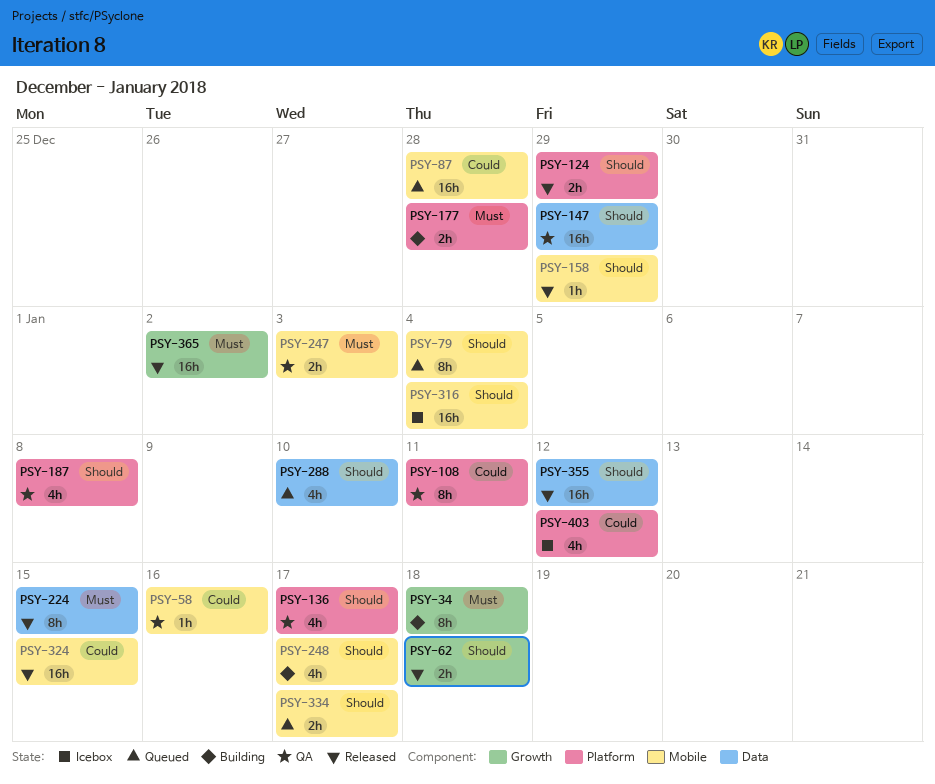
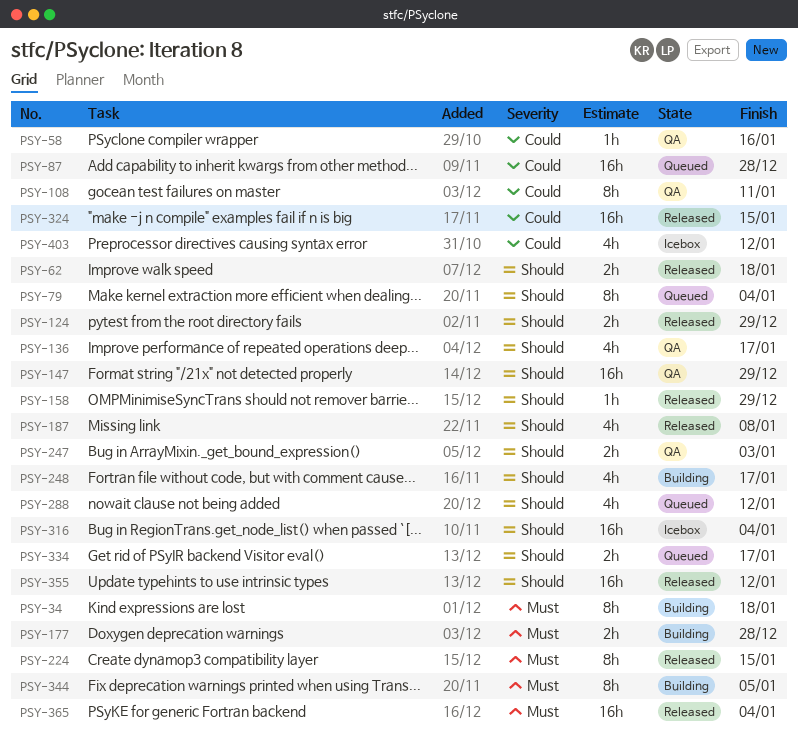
PSY-187, status: QA -> Released
PSY-247, priority: Must -> Should
PSY-288, due: Jan 10 -> Jan 12
PSY-344: none -> present
PSY-365, due: Jan 2 -> Jan 4

